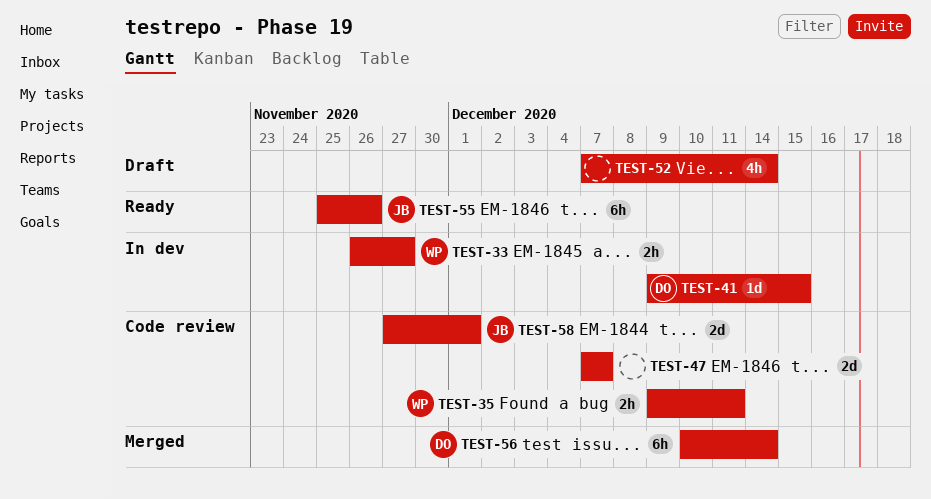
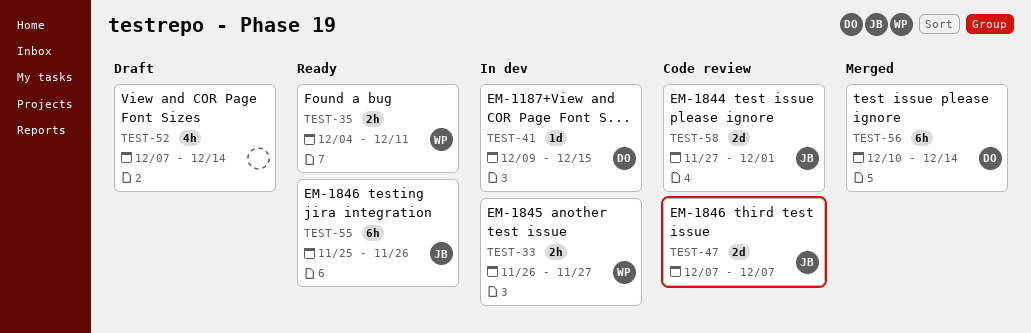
TEST-35, status: Code review -> Ready
TEST-35, start: Dec 9 -> Dec 4
TEST-47, owner: none -> JB

